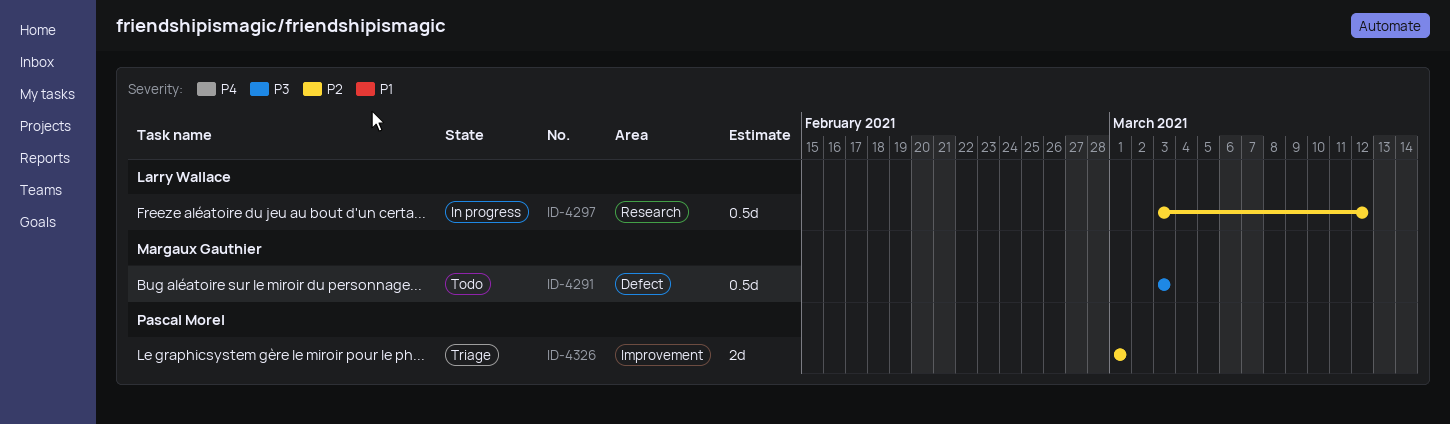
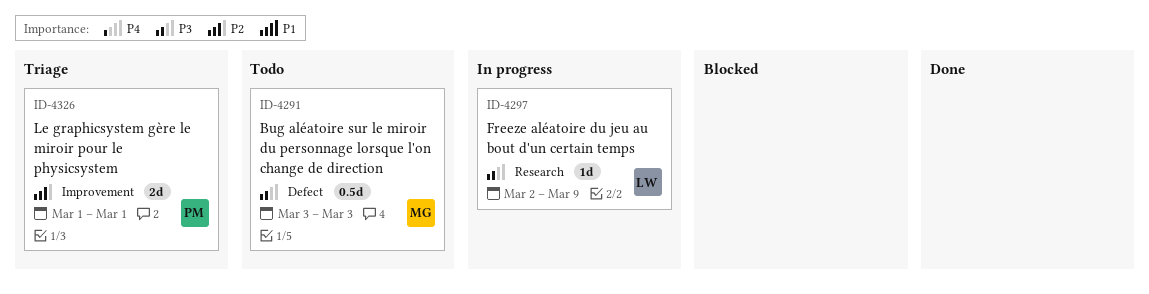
ID-4297, priority: P2 -> P3
ID-4297, estimate: 0.5d -> 1d
ID-4297, start: Mar 3 -> Mar 2
ID-4297, due: Mar 12 -> Mar 9

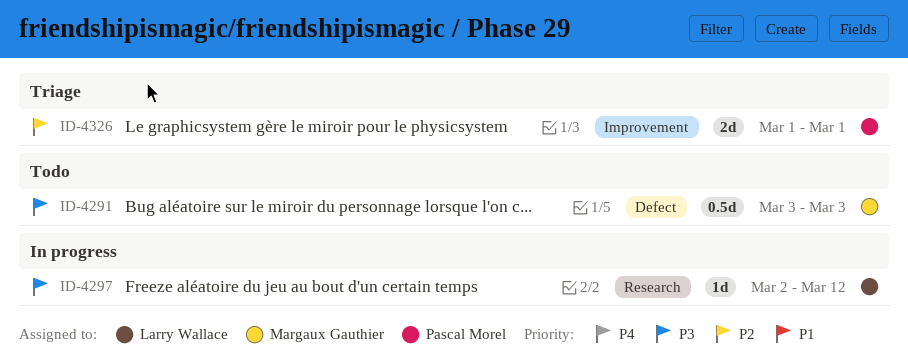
ID-4297, due: Mar 9 -> Mar 12

